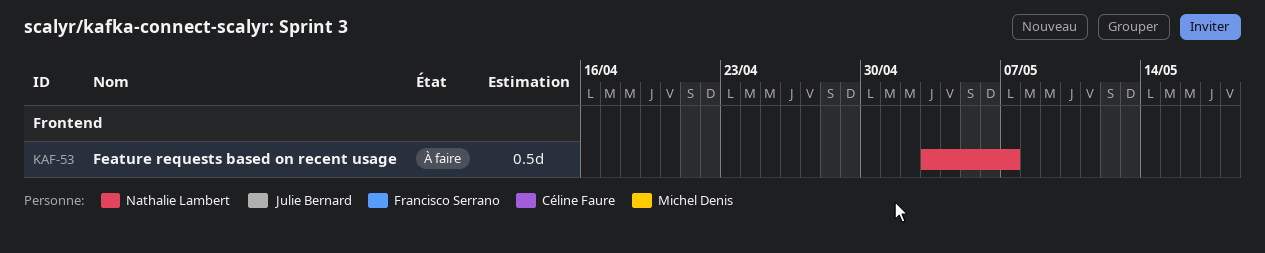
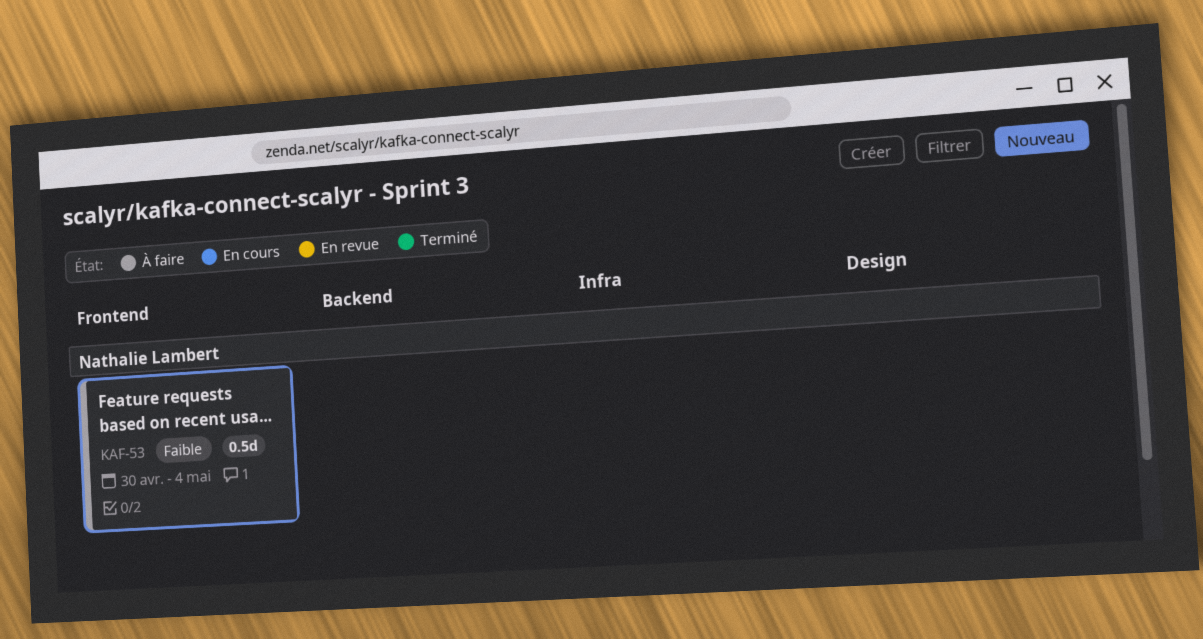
KAF-53, start: May 3 -> Apr 30
KAF-53, due: May 7 -> May 4

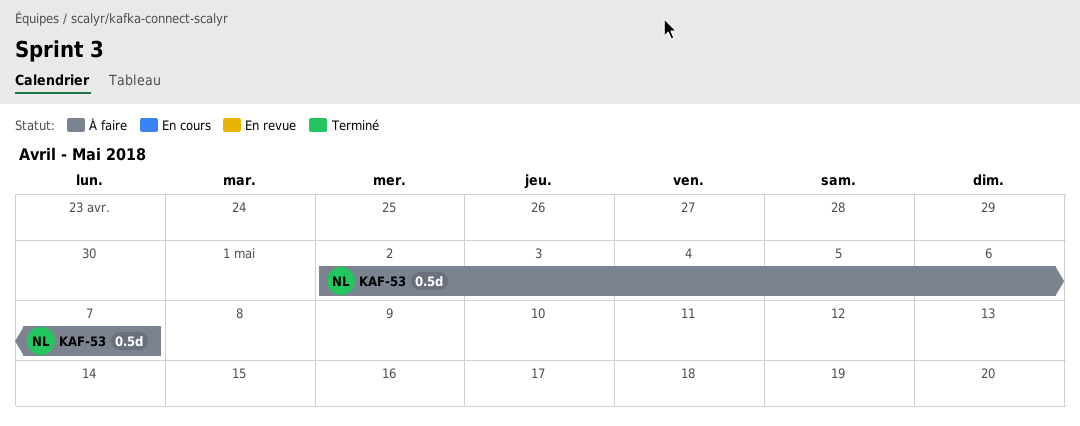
KAF-53, start: Apr 30 -> May 2
KAF-53, due: May 4 -> May 7

